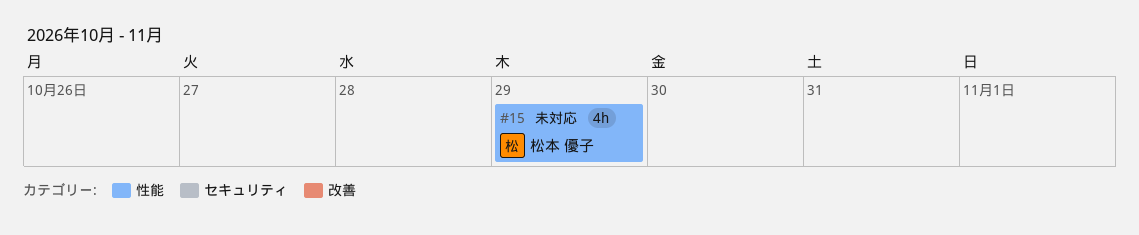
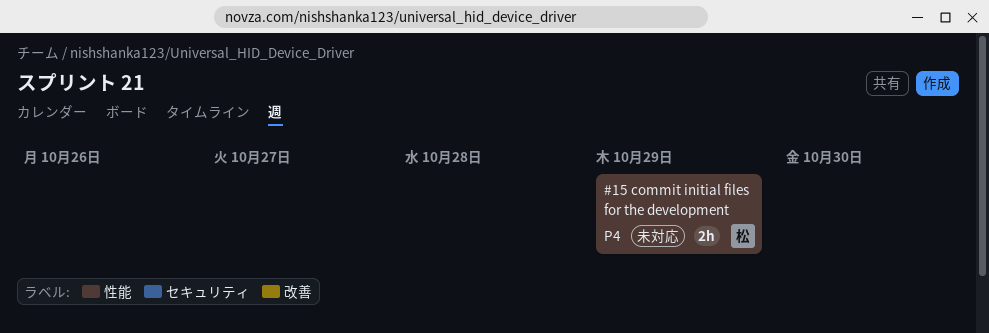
#15, estimate: 4h -> 2h

